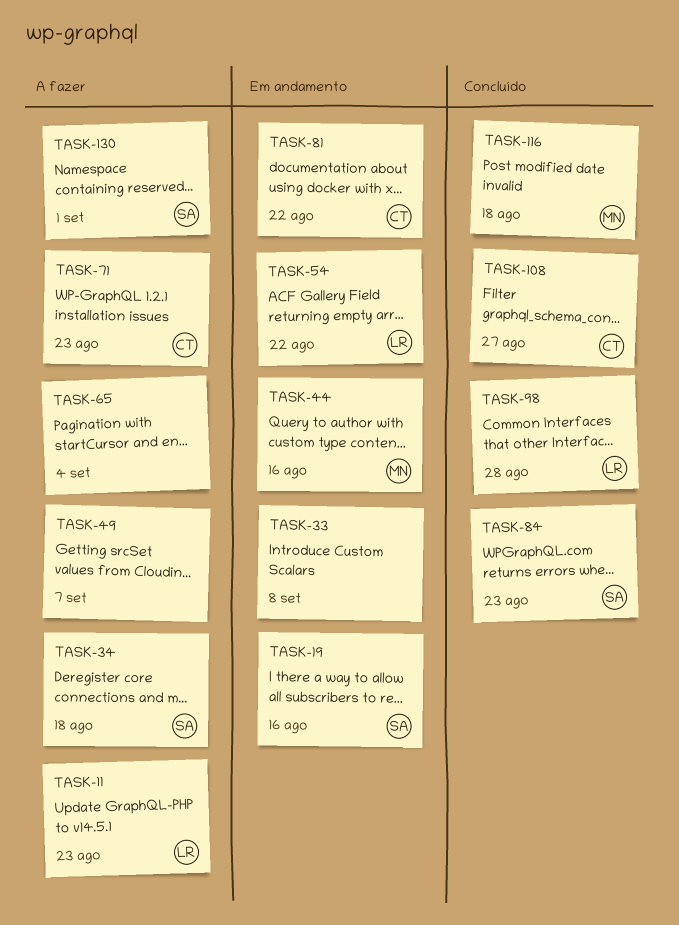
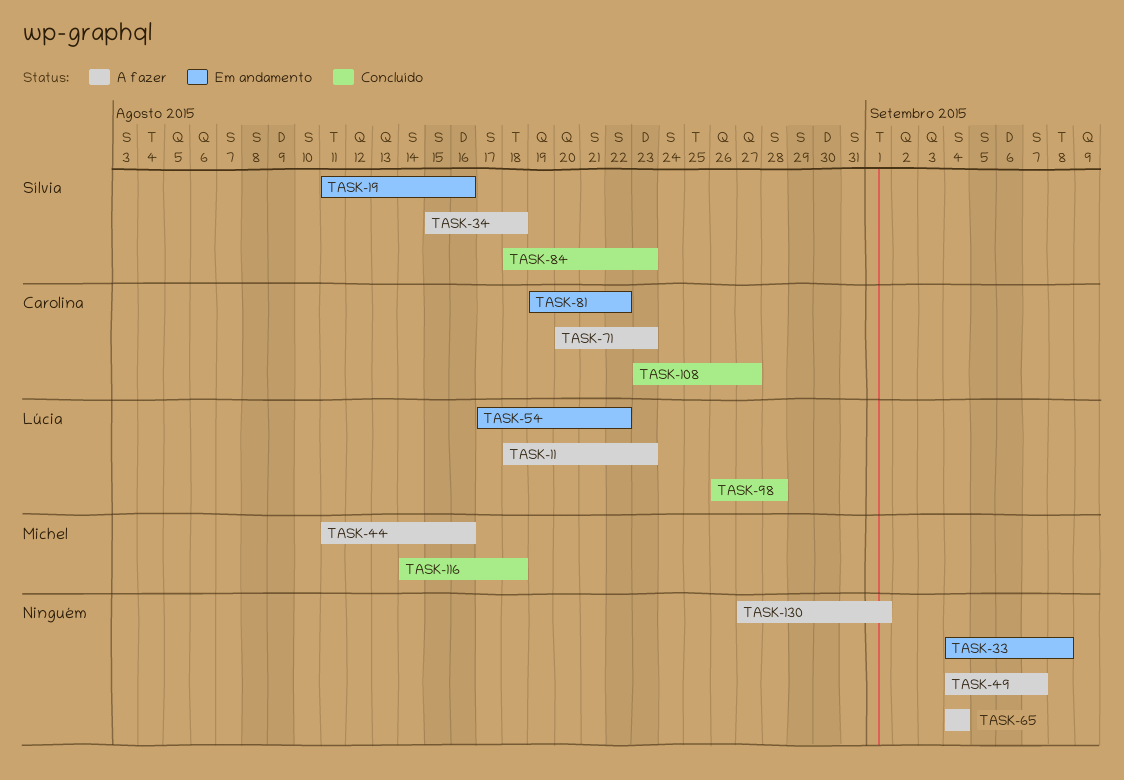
TASK-44, status: Em andamento -> A fazer
TASK-130, owner: Sílvia -> none

